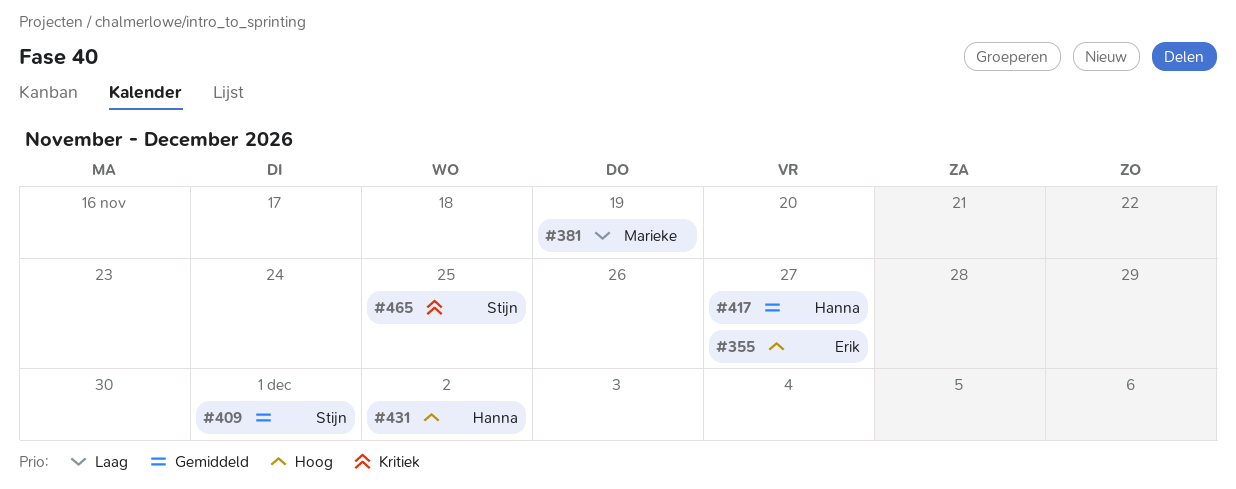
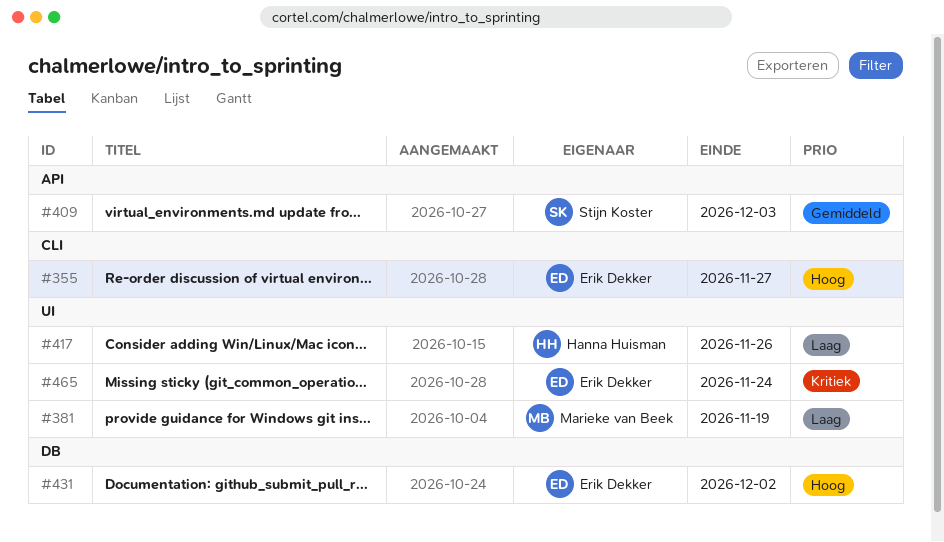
#409, due: Dec 1 -> Dec 3
#417, priority: Gemiddeld -> Laag
#417, due: Nov 27 -> Nov 26
#431, owner: Hanna Huisman -> Erik Dekker
#465, owner: Stijn Koster -> Erik Dekker
#465, due: Nov 25 -> Nov 24

